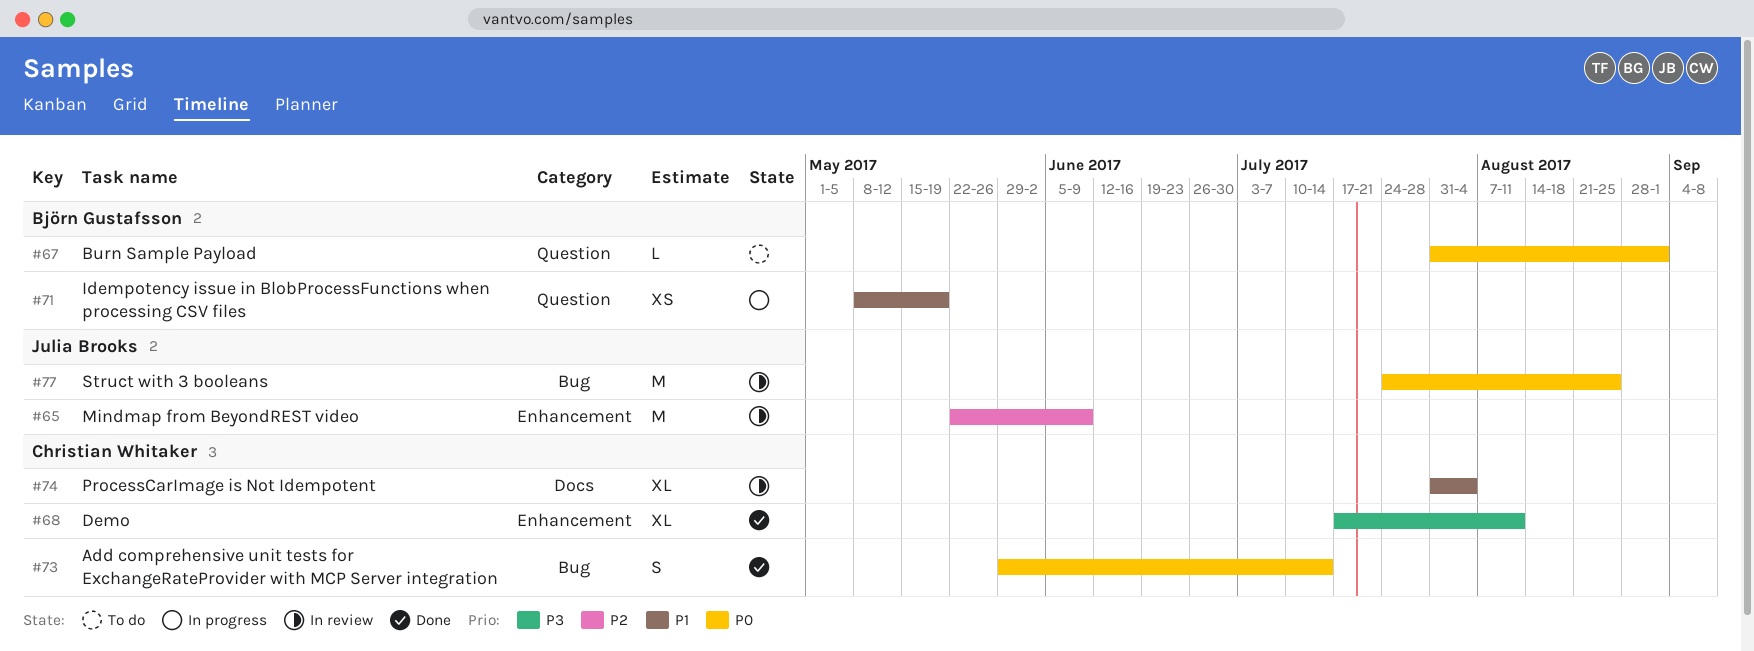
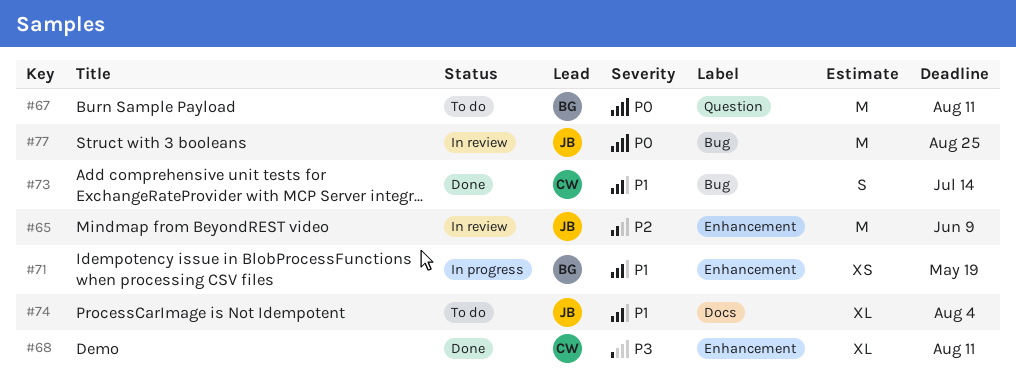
#67, estimate: L -> M
#67, due: Sep 1 -> Aug 11
#71, label: Question -> Enhancement
#73, priority: P0 -> P1
#74, status: In review -> To do
#74, owner: Christian Whitaker -> Julia Brooks

